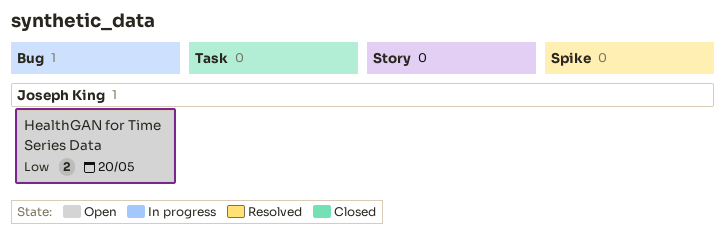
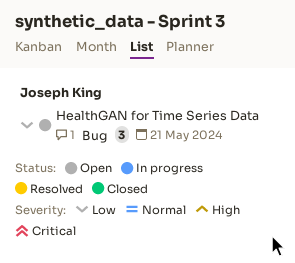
HealthGAN for Time Series Data, estimate: 2 -> 3
HealthGAN for Time Series Data, day: May 20 -> May 21

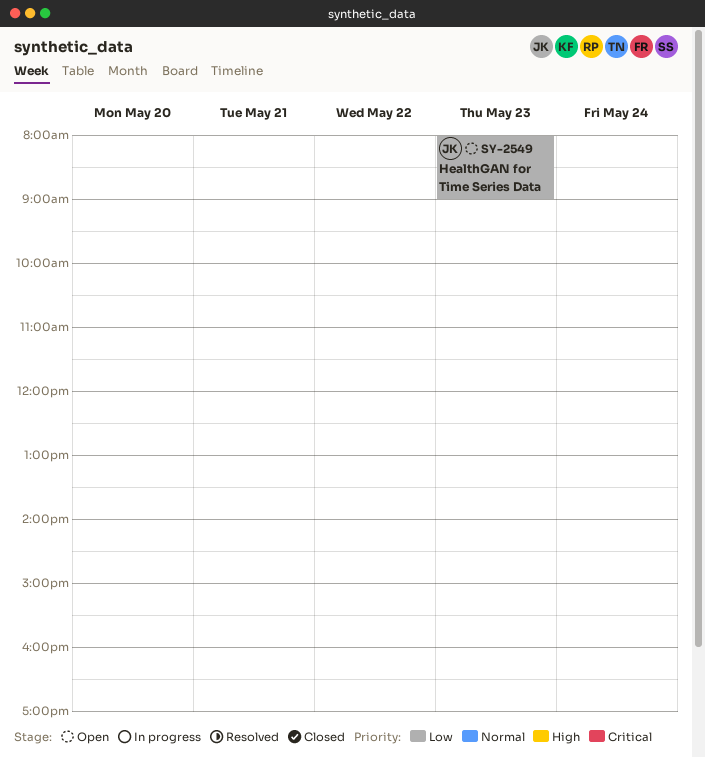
HealthGAN for Time Series Data, day: May 21 -> May 23

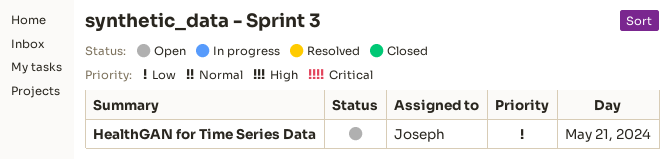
HealthGAN for Time Series Data, day: May 23 -> May 21

